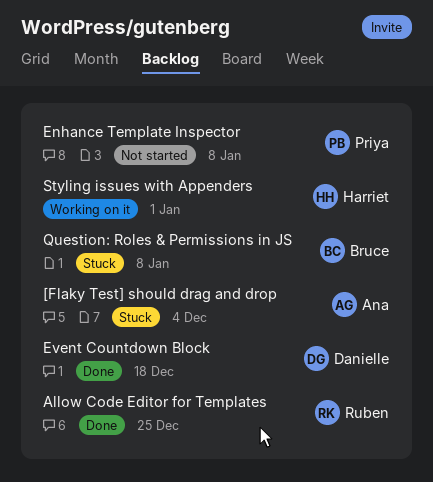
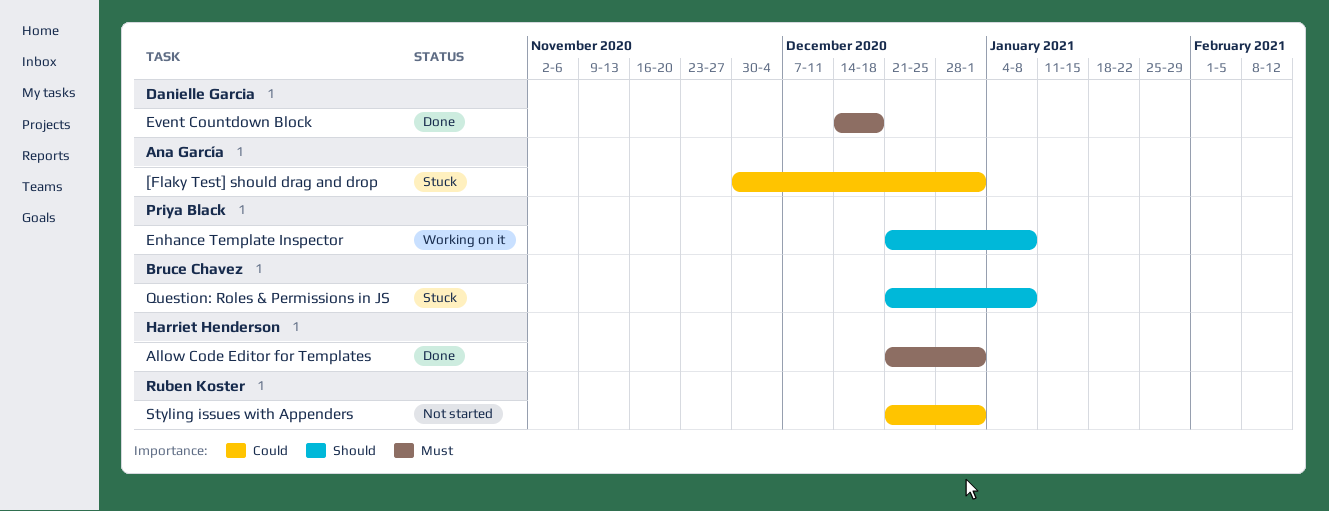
[Flaky Test] should drag and drop, due: Dec 4 -> Jan 1
Allow Code Editor for Templates, owner: Ruben Koster -> Harriet Henderson
Allow Code Editor for Templates, due: Dec 25 -> Jan 1
Enhance Template Inspector, status: Not started -> Working on it
Styling issues with Appenders, status: Working on it -> Not started
Styling issues with Appenders, owner: Harriet Henderson -> Ruben Koster

